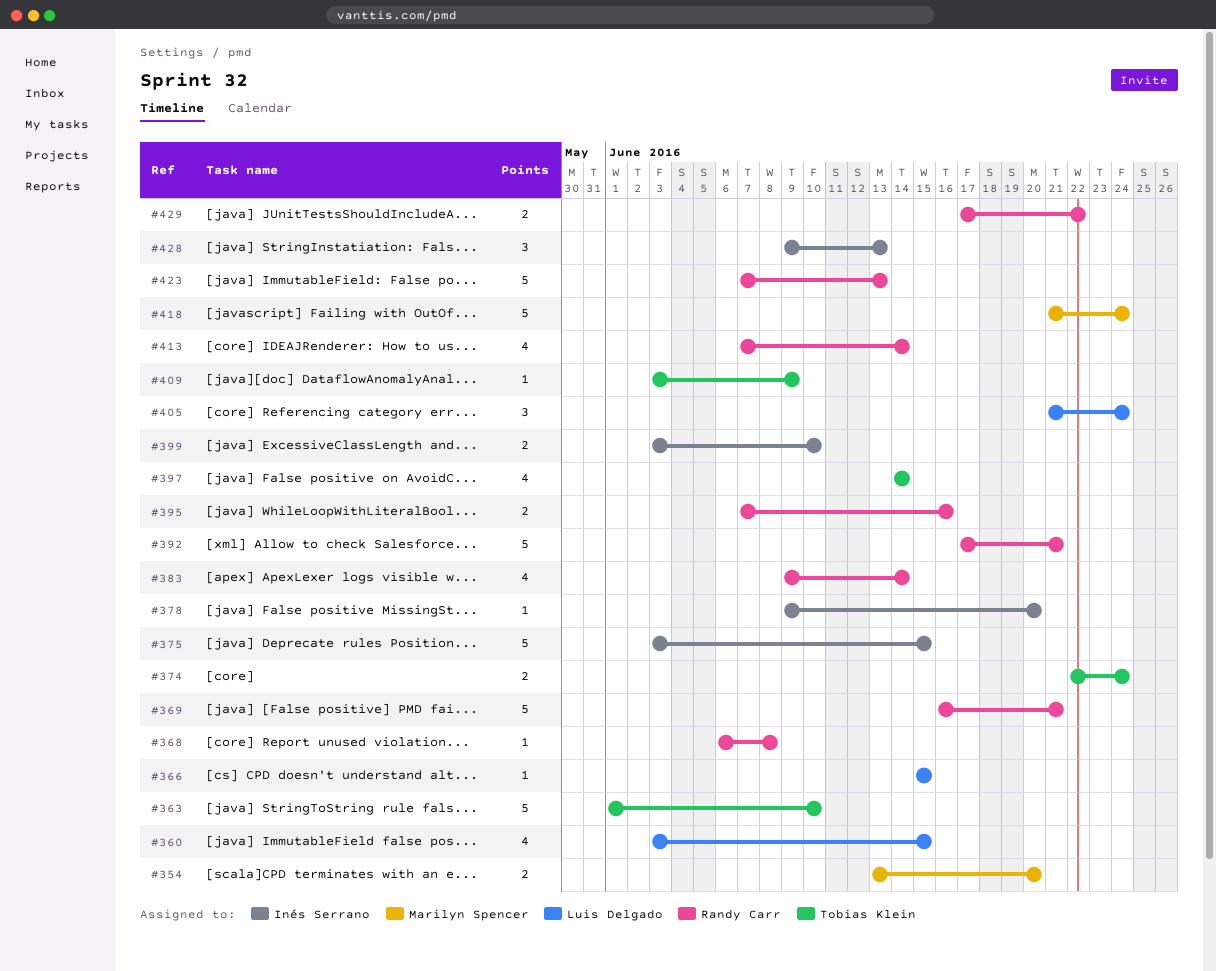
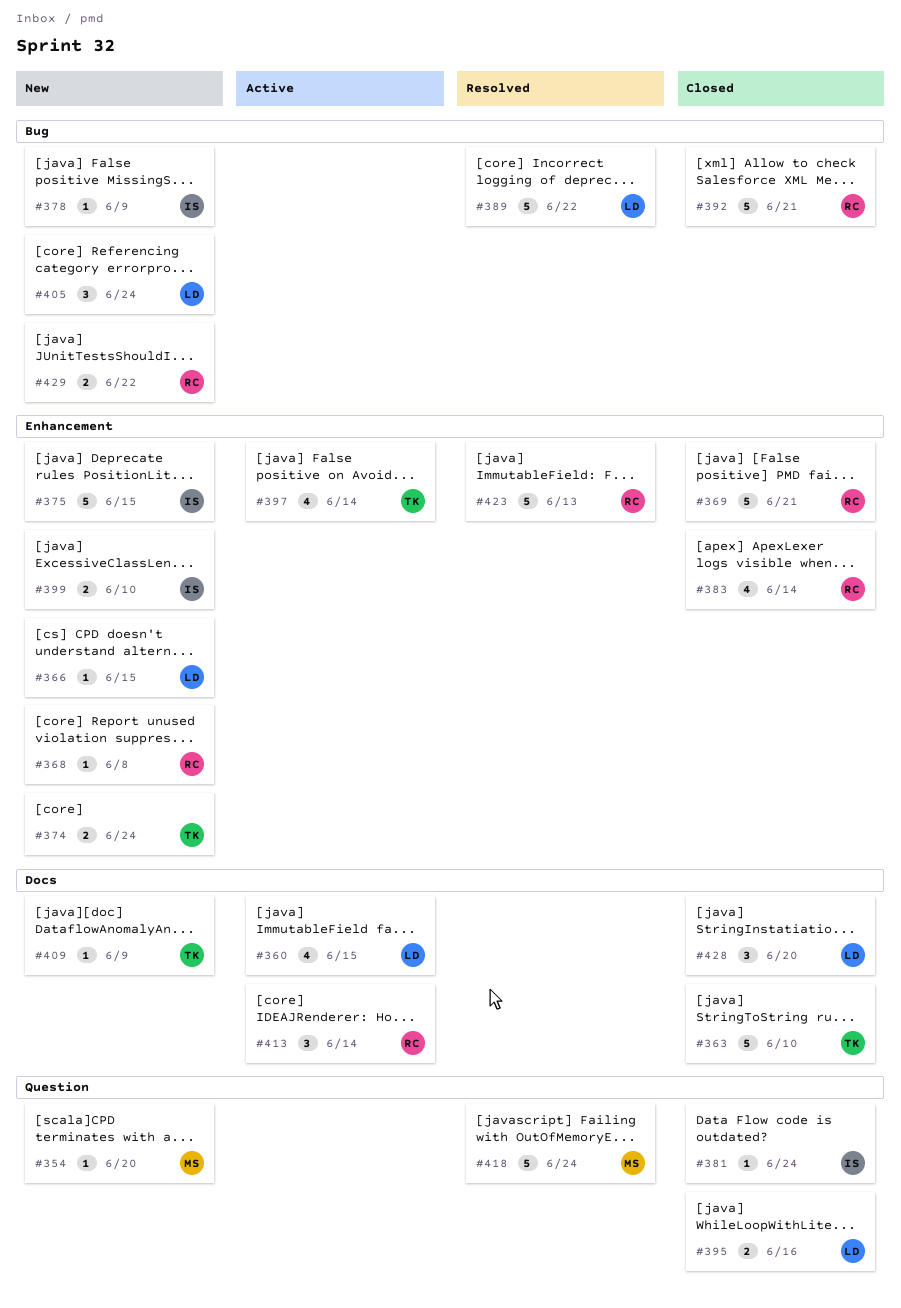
#354, estimate: 2 -> 1
#378, due: Jun 20 -> Jun 9
#381: none -> present
#389: none -> present
#395, owner: Randy Carr -> Luis Delgado
#413, estimate: 4 -> 3
#428, owner: Inés Serrano -> Luis Delgado
#428, due: Jun 13 -> Jun 20

